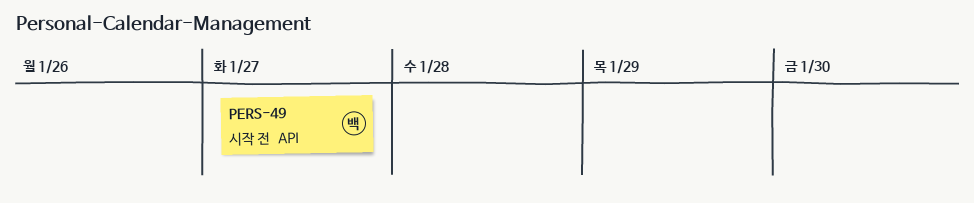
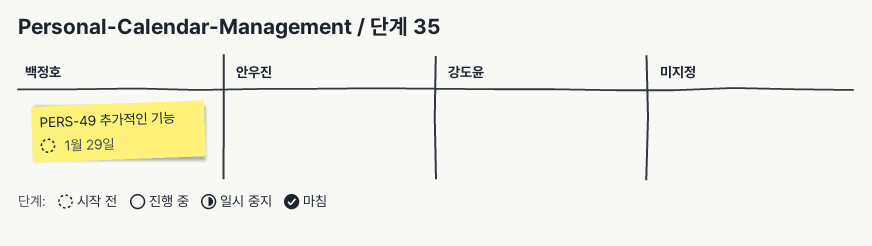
PERS-49, due: Jan 27 -> Jan 29

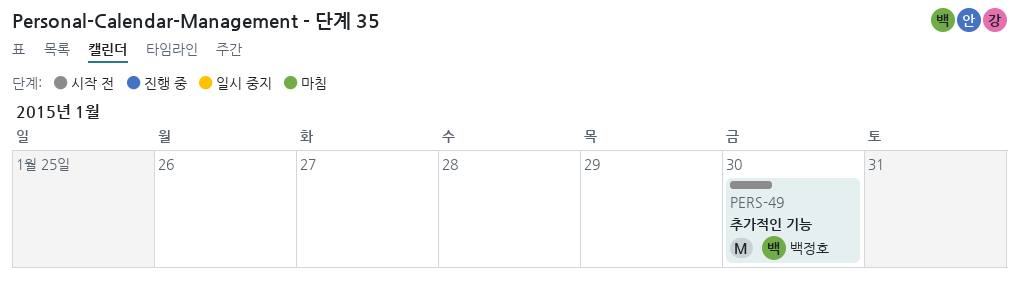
PERS-49, due: Jan 29 -> Jan 30

